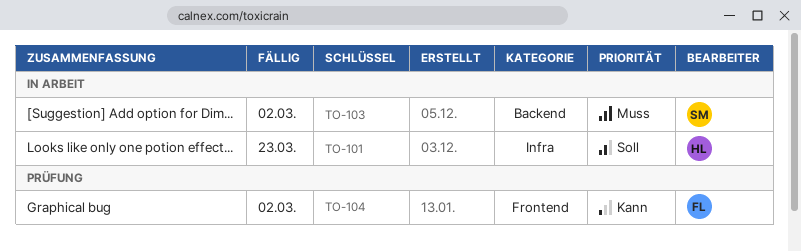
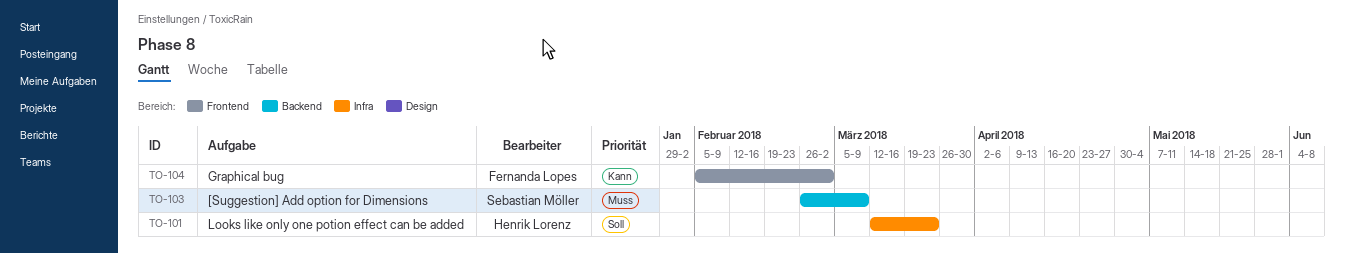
TO-103, due: Mar 2 -> Mar 9

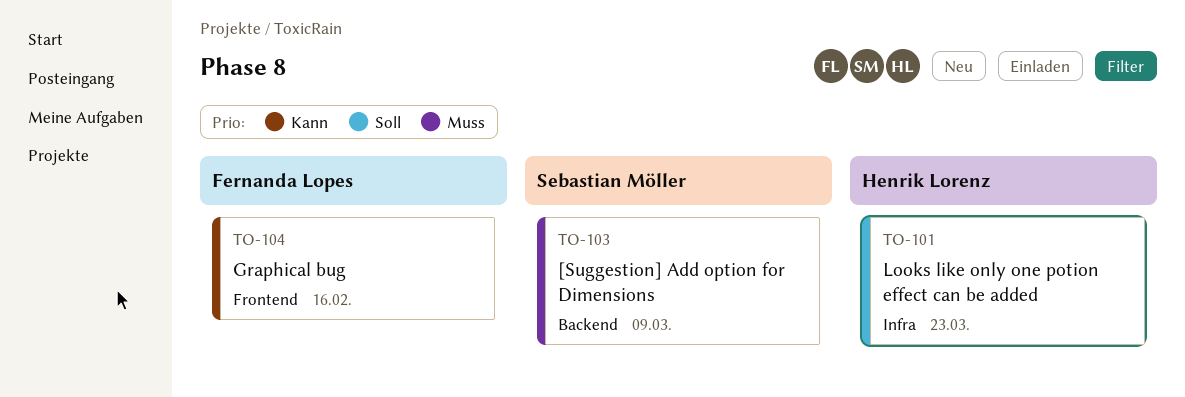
TO-104, due: Mar 2 -> Feb 16

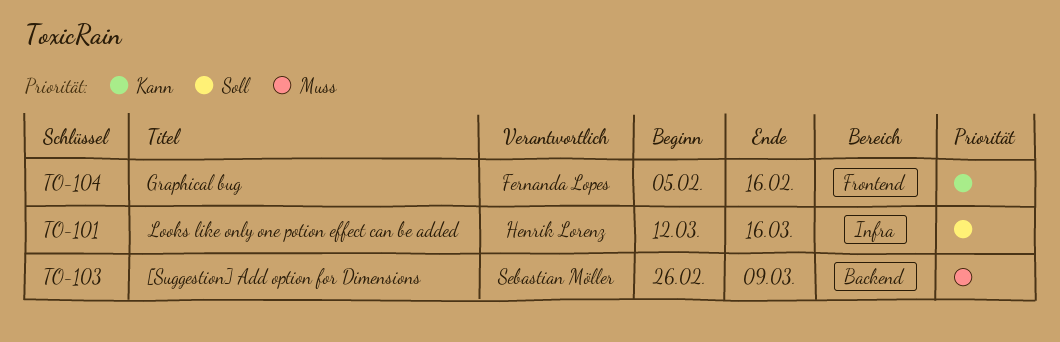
TO-101, due: Mar 23 -> Mar 16

